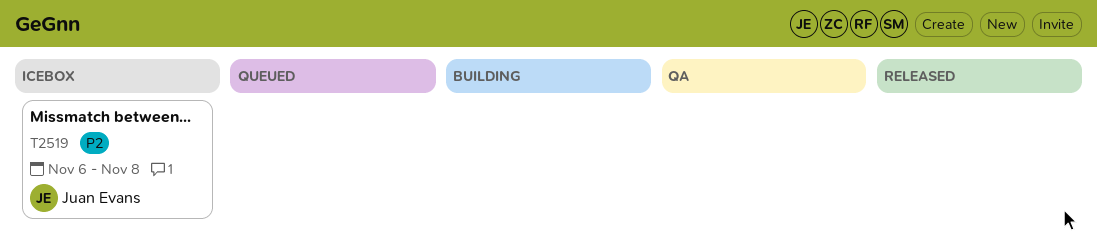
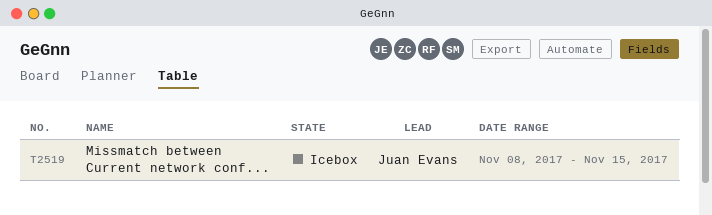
T2519, start: Nov 6 -> Nov 8
T2519, due: Nov 8 -> Nov 15

